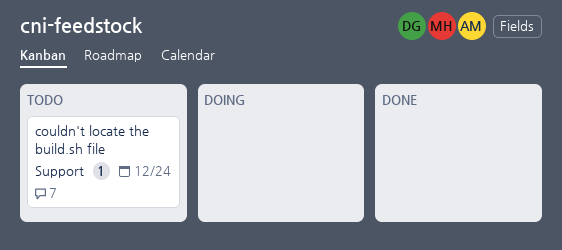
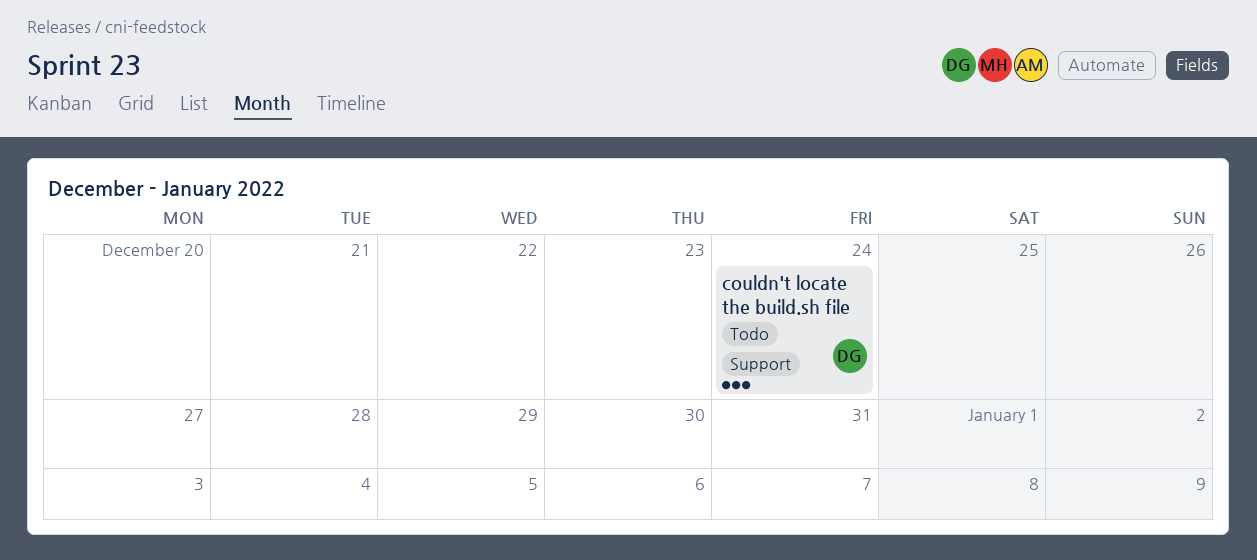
couldn't locate the build.sh file, estimate: 1 -> 3

